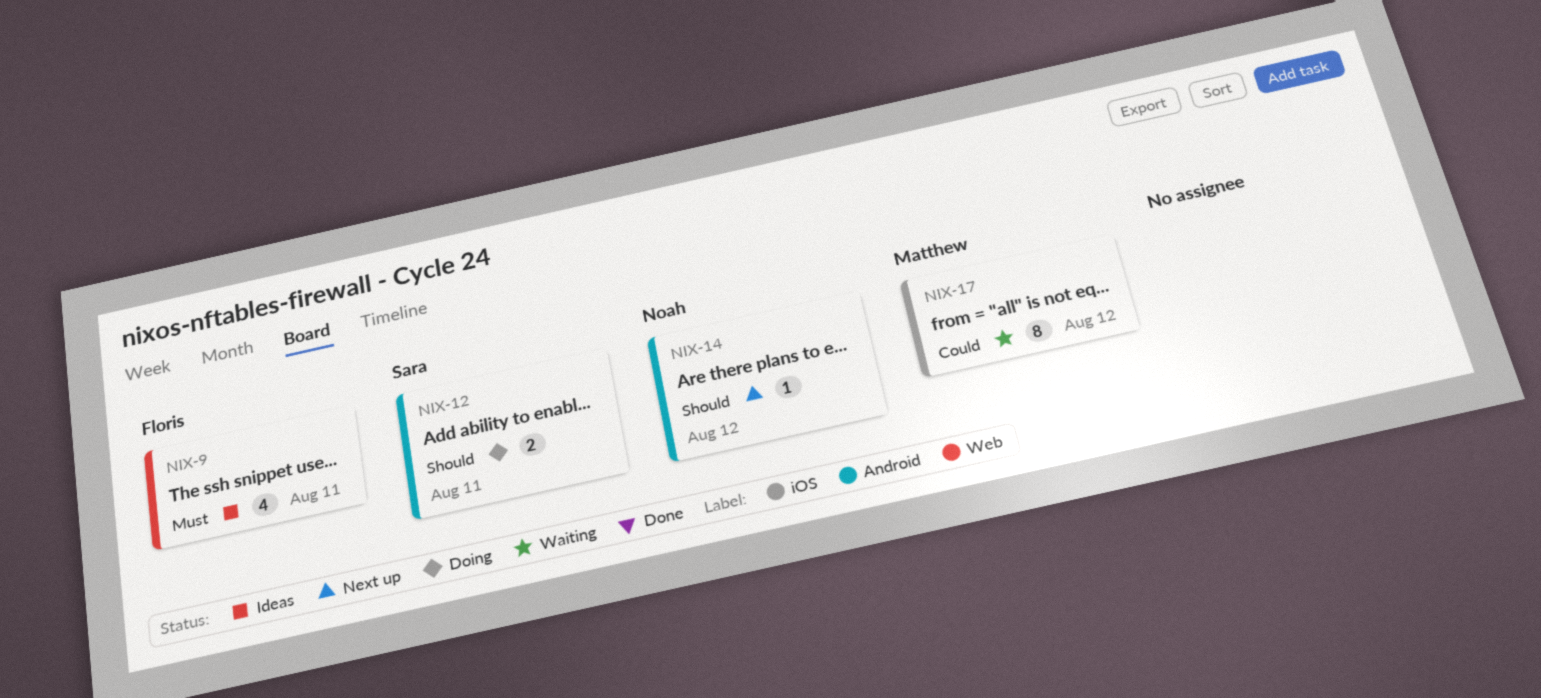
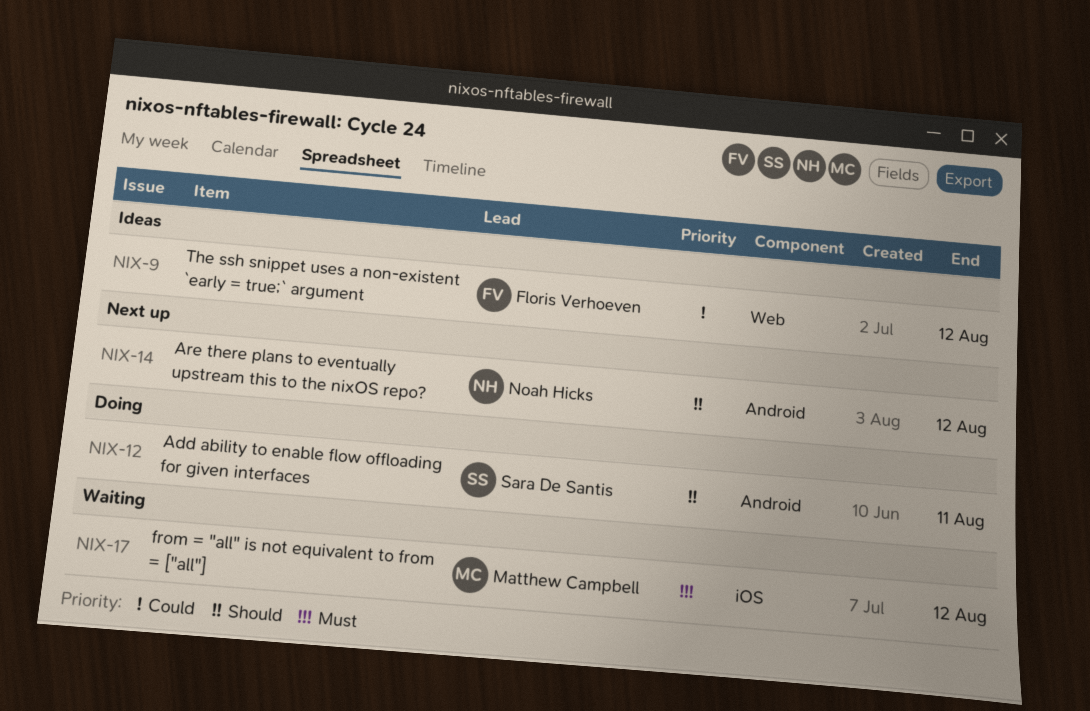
NIX-9, priority: Must -> Could
NIX-9, due: Aug 11 -> Aug 12
NIX-17, priority: Could -> Must

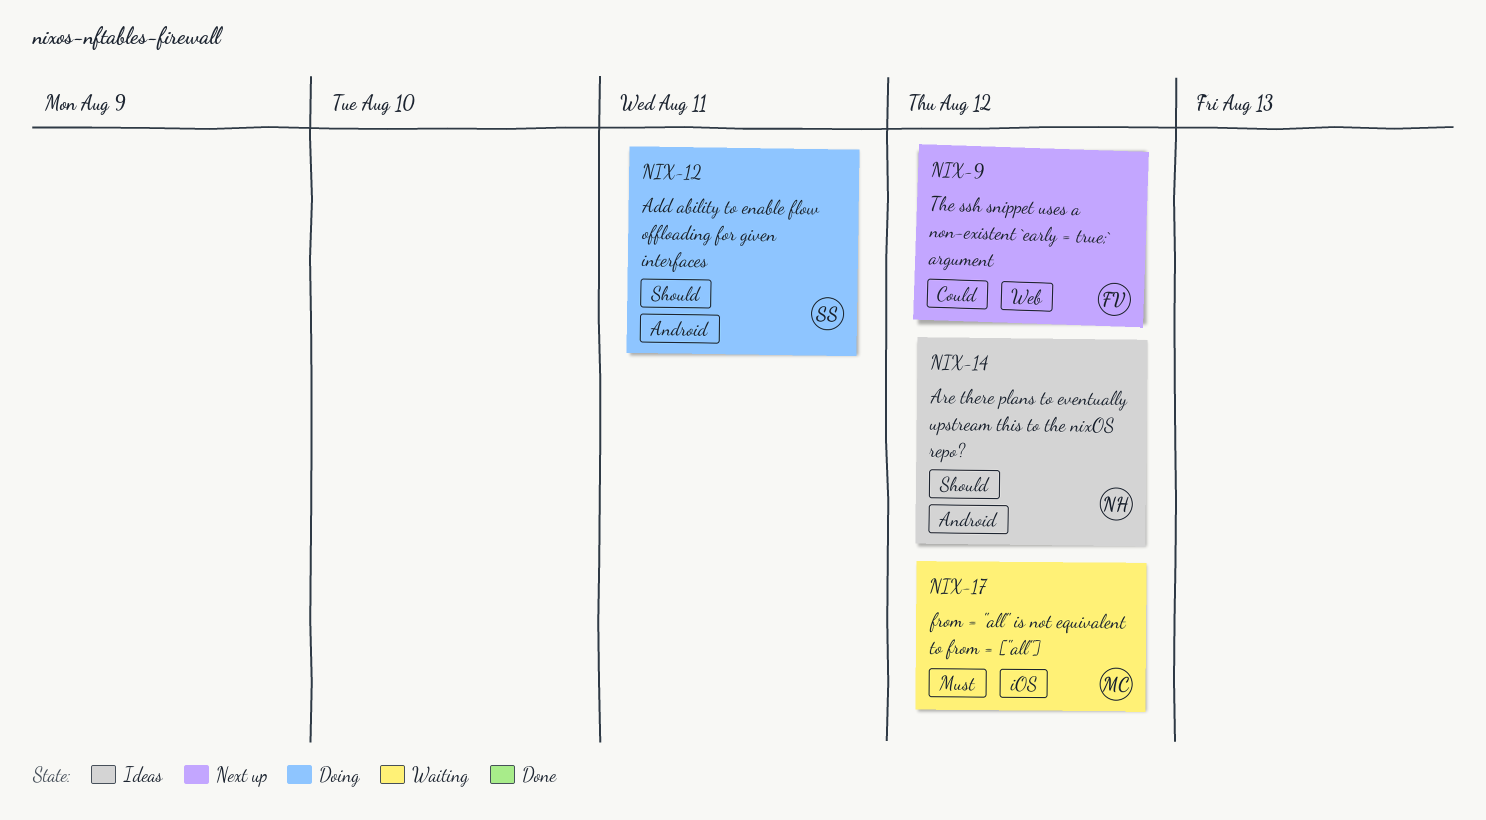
NIX-9, status: Ideas -> Next up
NIX-14, status: Next up -> Ideas

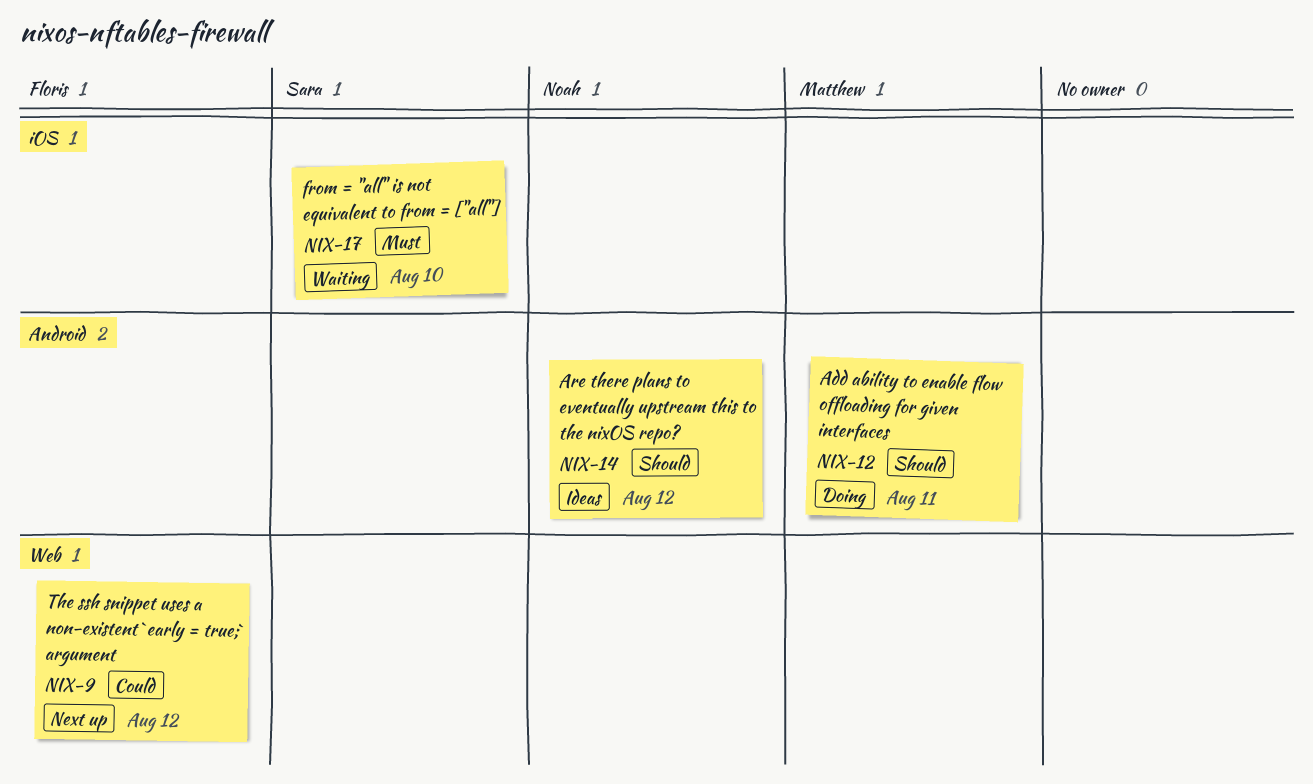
NIX-12, owner: Sara -> Matthew
NIX-17, owner: Matthew -> Sara
NIX-17, due: Aug 12 -> Aug 10

